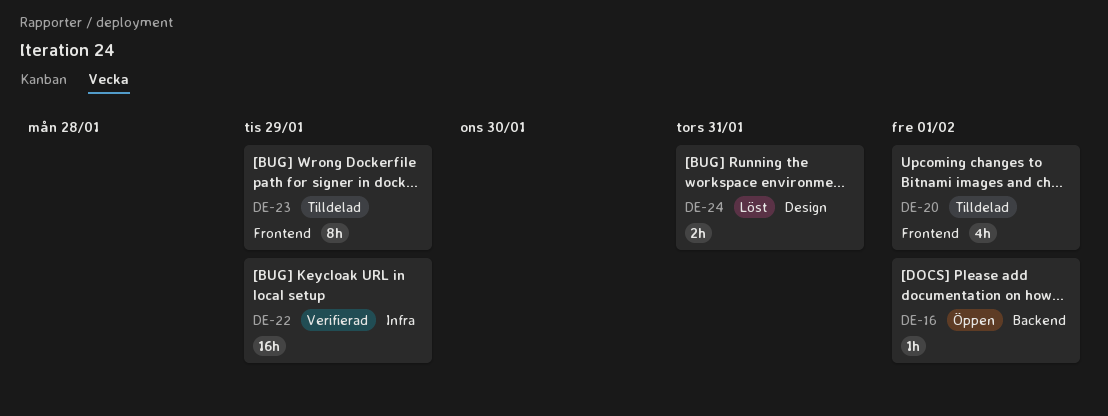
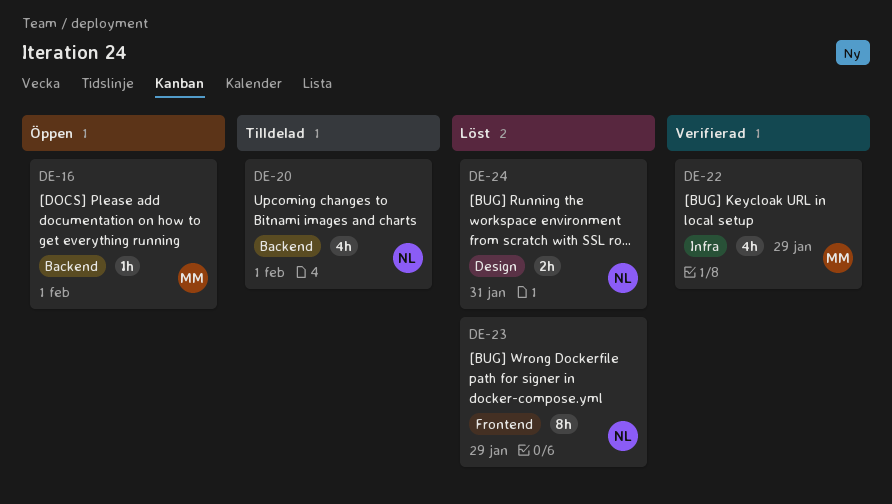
DE-20, label: Frontend -> Backend
DE-22, estimate: 16h -> 4h
DE-23, status: Tilldelad -> Löst

